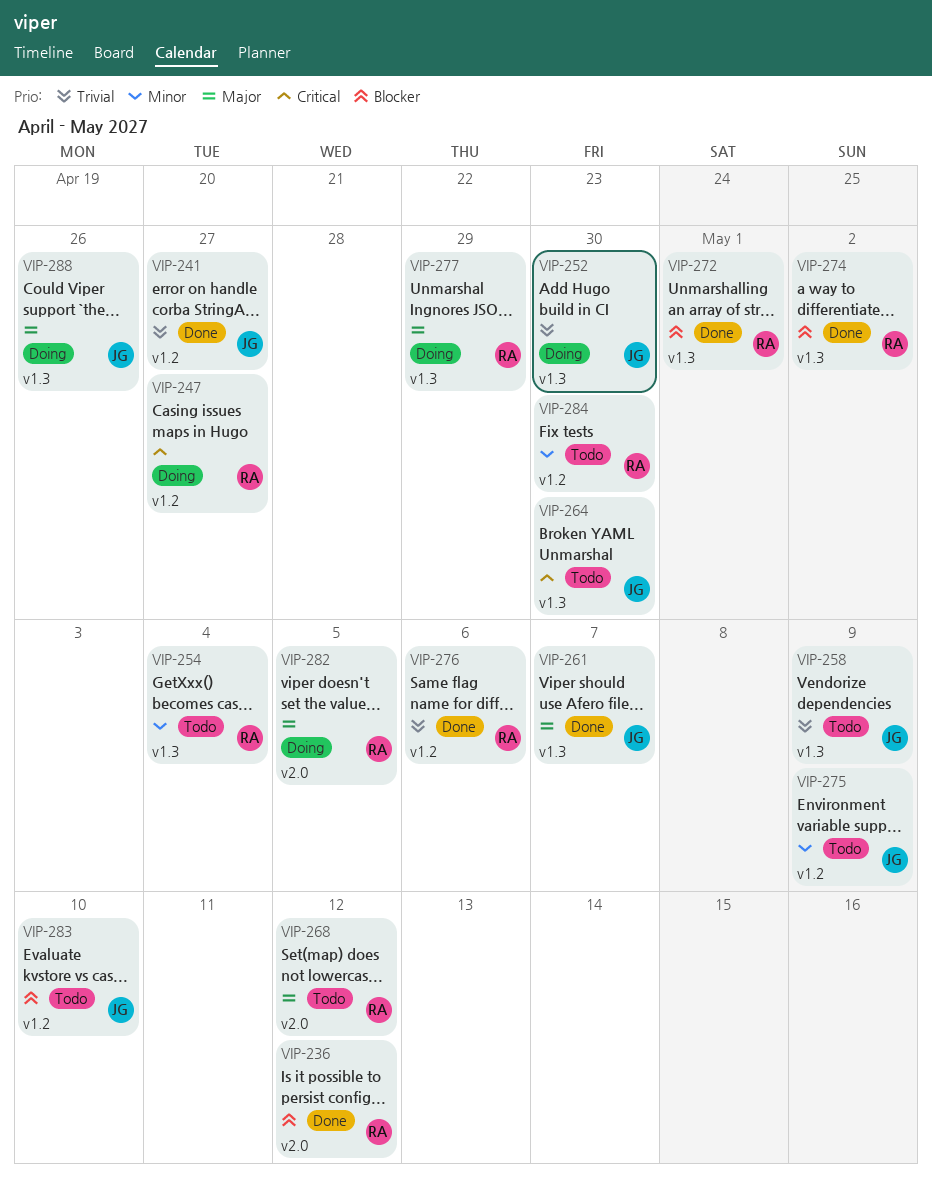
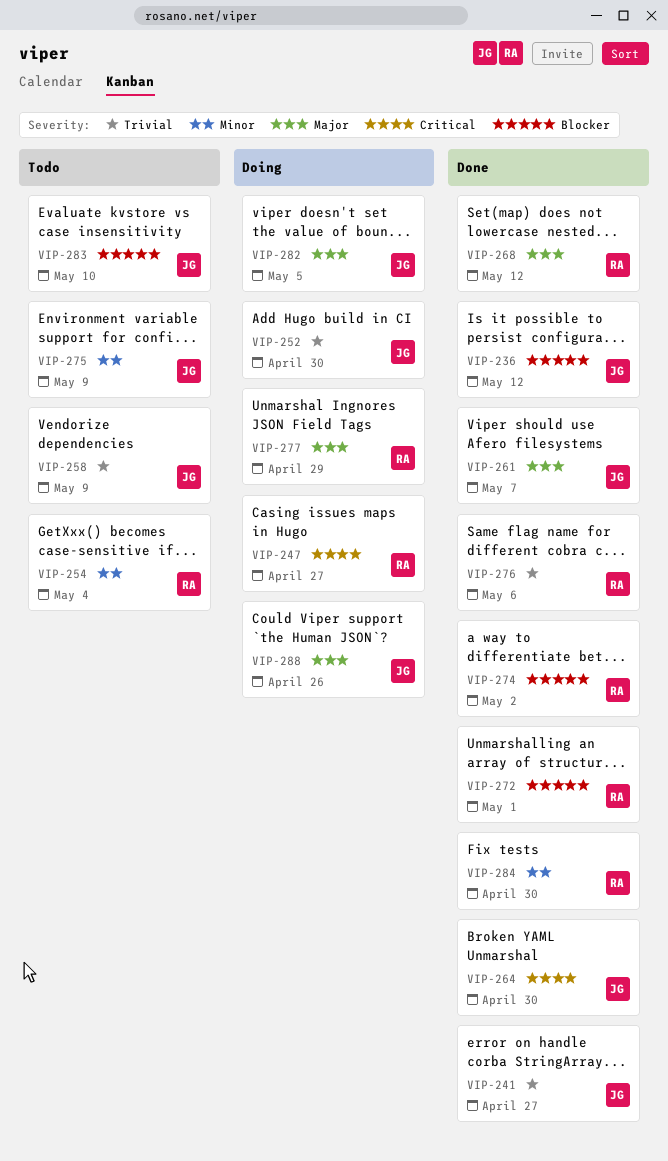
VIP-236, owner: RA -> JG
VIP-264, status: Todo -> Done
VIP-268, status: Todo -> Done
VIP-282, owner: RA -> JG
VIP-284, status: Todo -> Done

